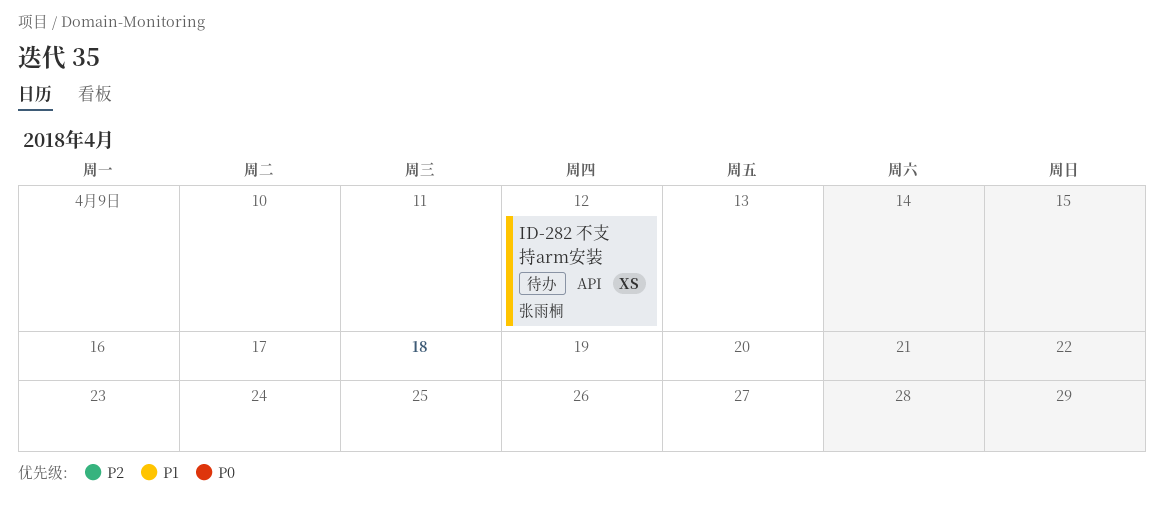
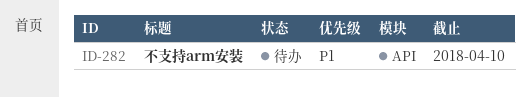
ID-282, due: Apr 12 -> Apr 10

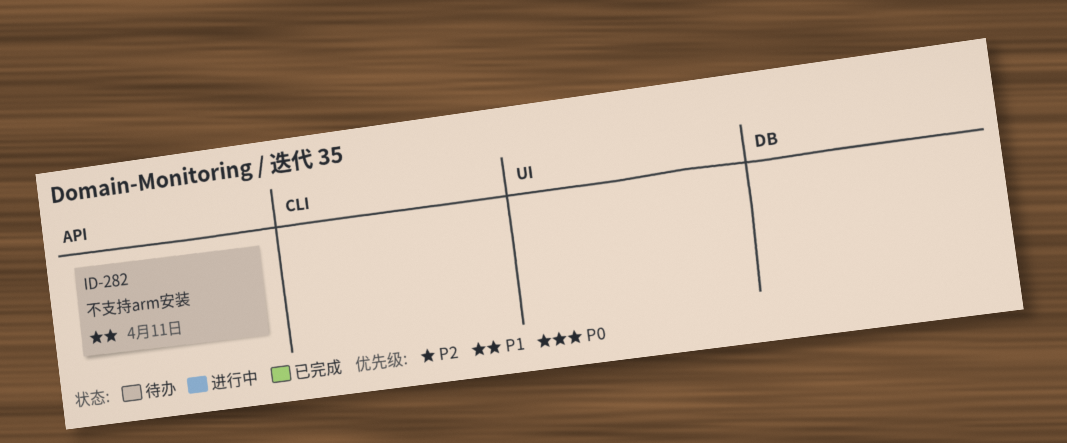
ID-282, due: Apr 10 -> Apr 11

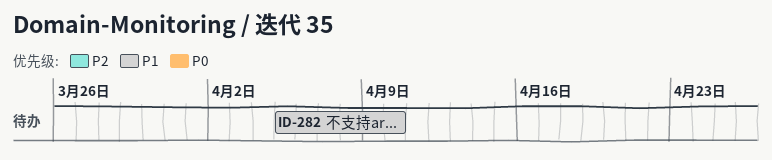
ID-282, due: Apr 11 -> Apr 10

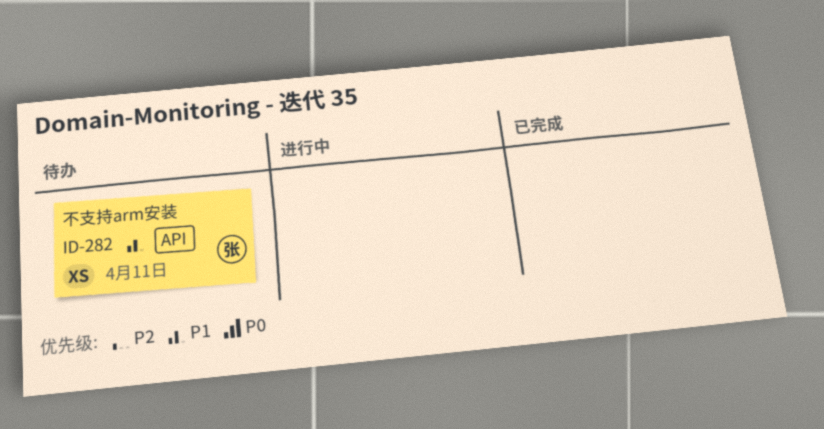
ID-282, due: Apr 10 -> Apr 11

